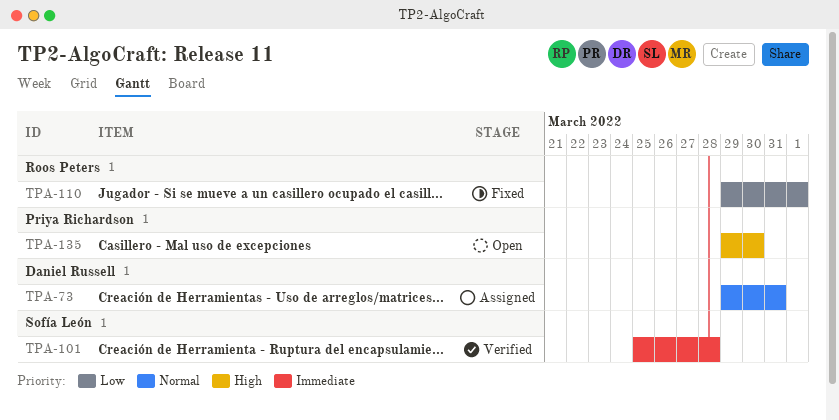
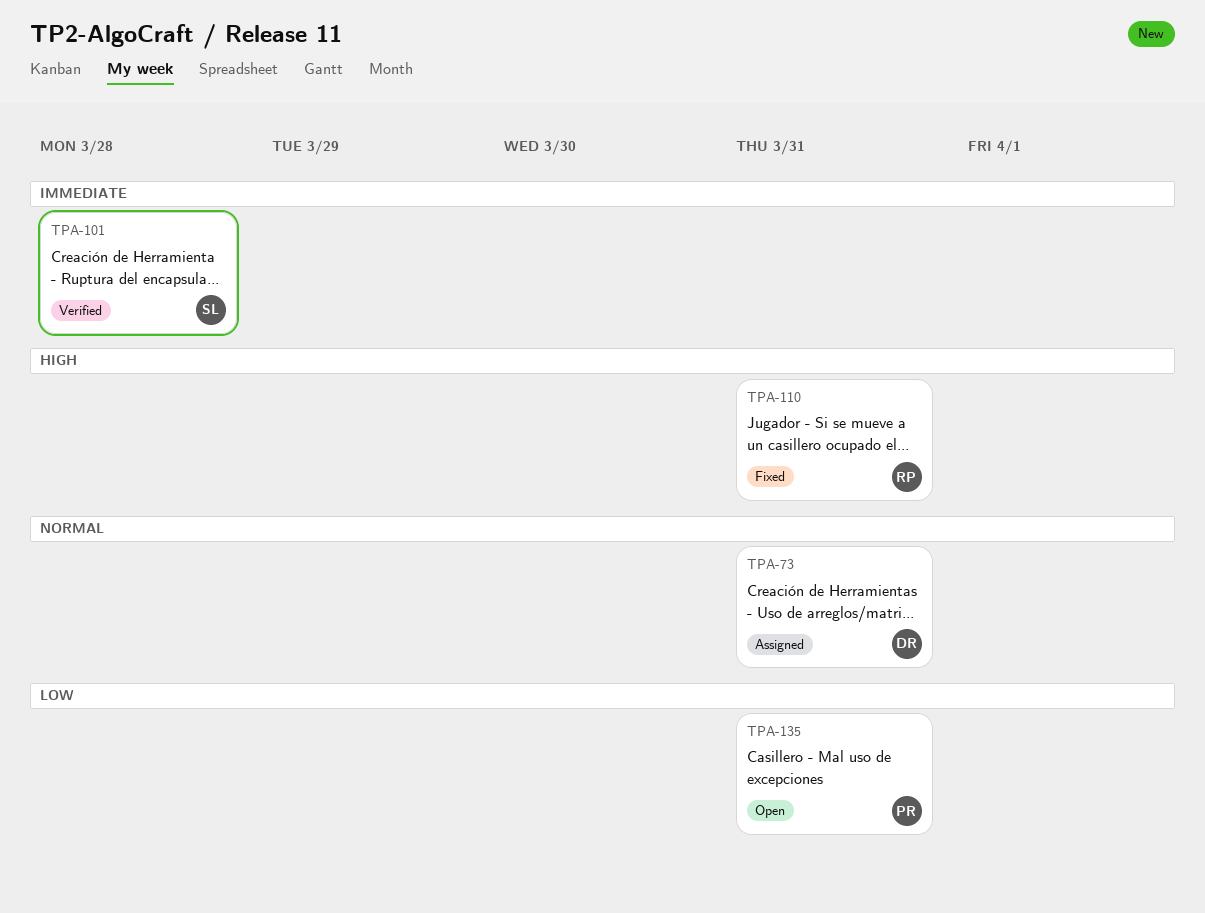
TPA-110, priority: Low -> High
TPA-110, due: Apr 1 -> Mar 31
TPA-135, priority: High -> Low
TPA-135, due: Mar 30 -> Mar 31

